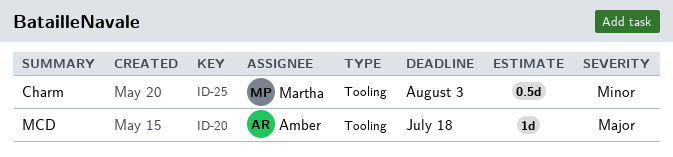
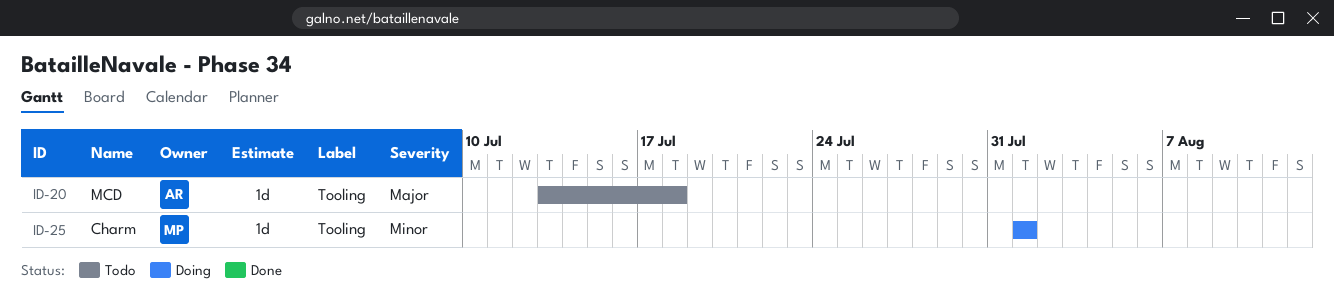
ID-25, estimate: 0.5d -> 1d
ID-25, due: Aug 3 -> Aug 1

